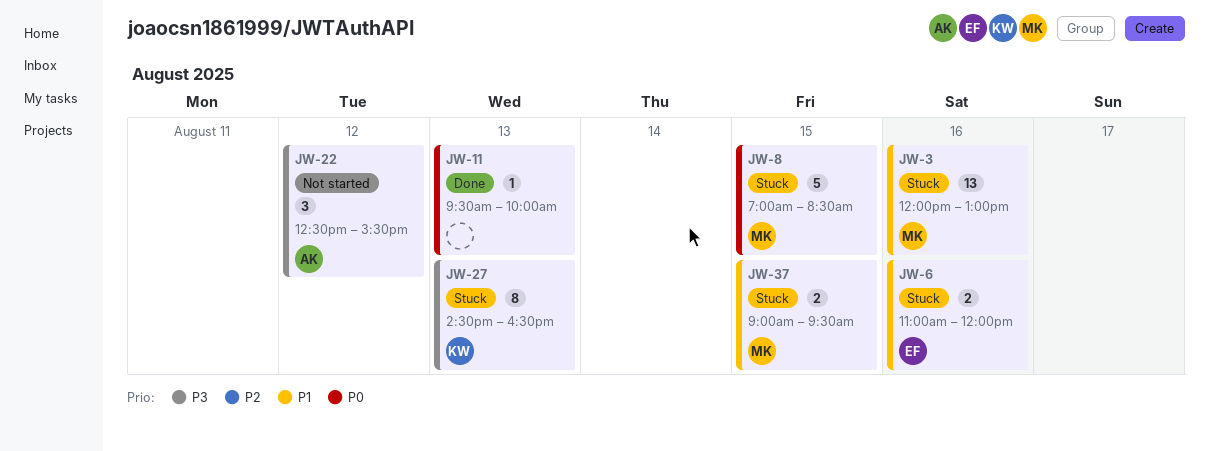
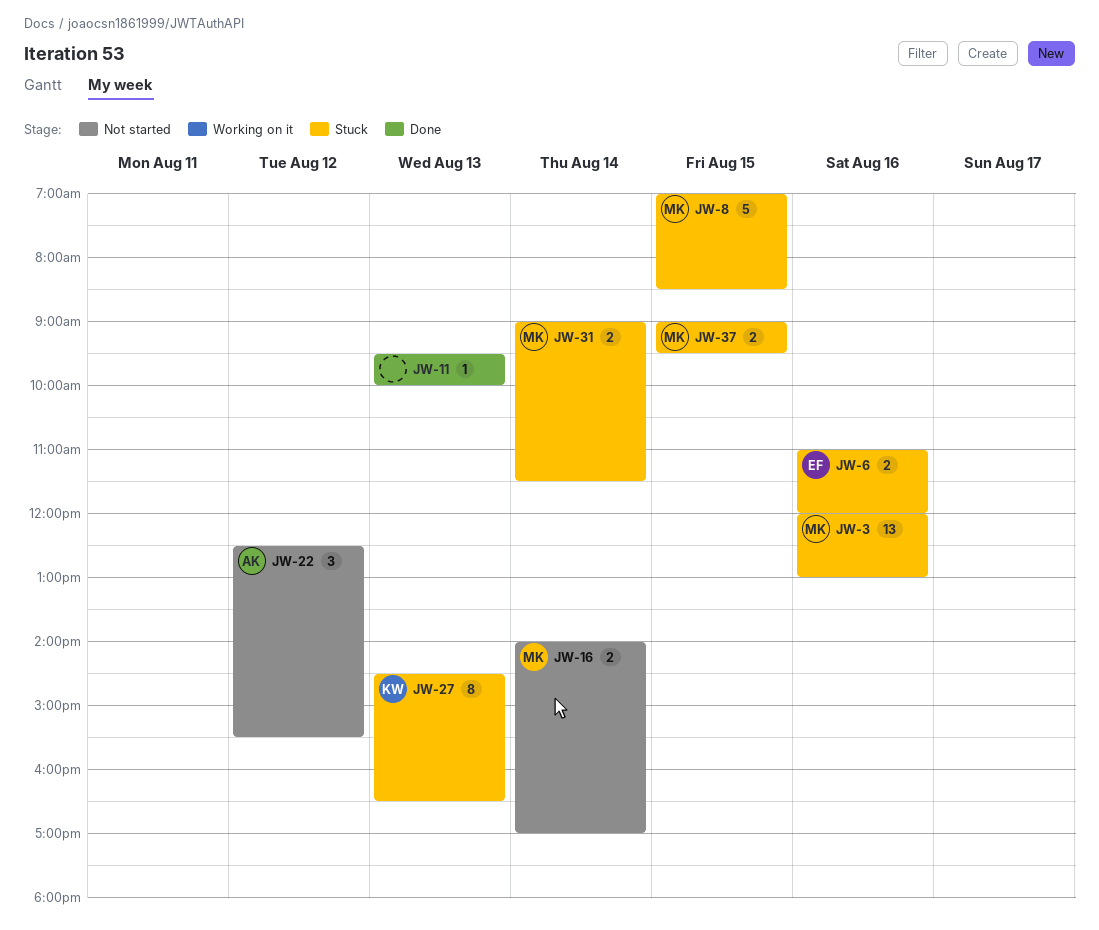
JW-16: none -> present
JW-31: none -> present

